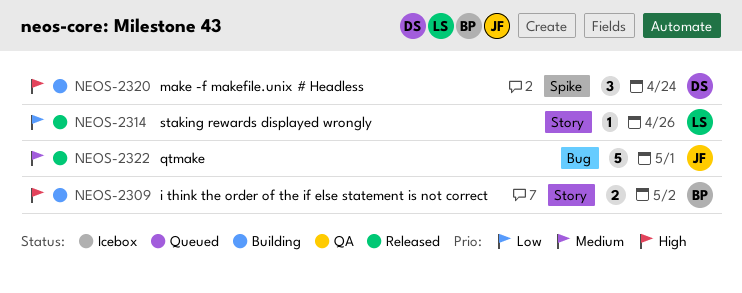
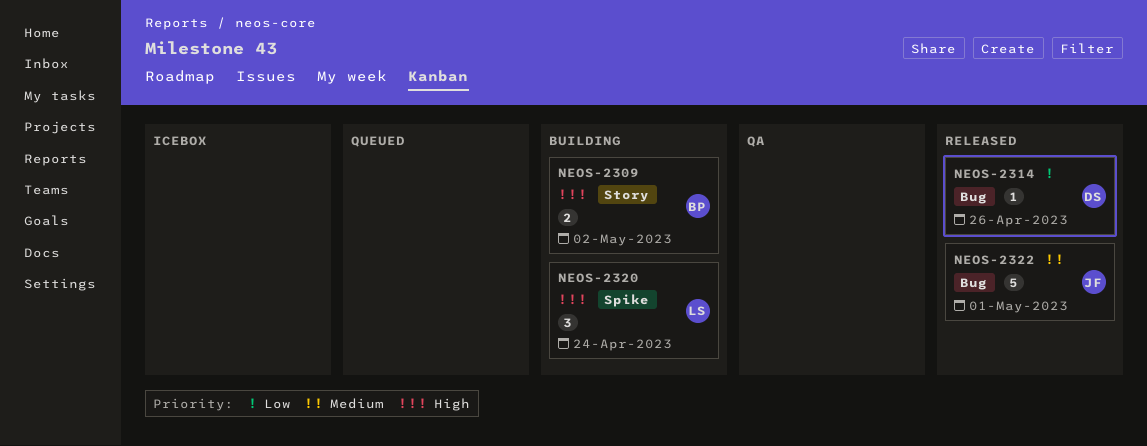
NEOS-2314, owner: LS -> DS
NEOS-2314, label: Story -> Bug
NEOS-2320, owner: DS -> LS

